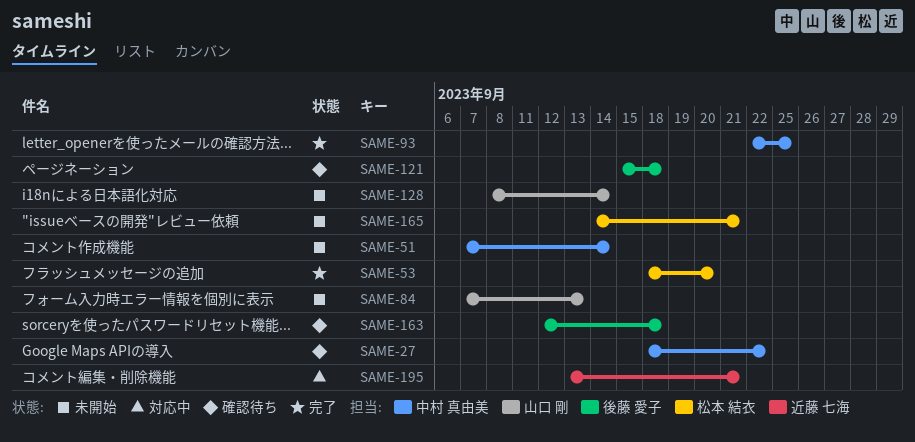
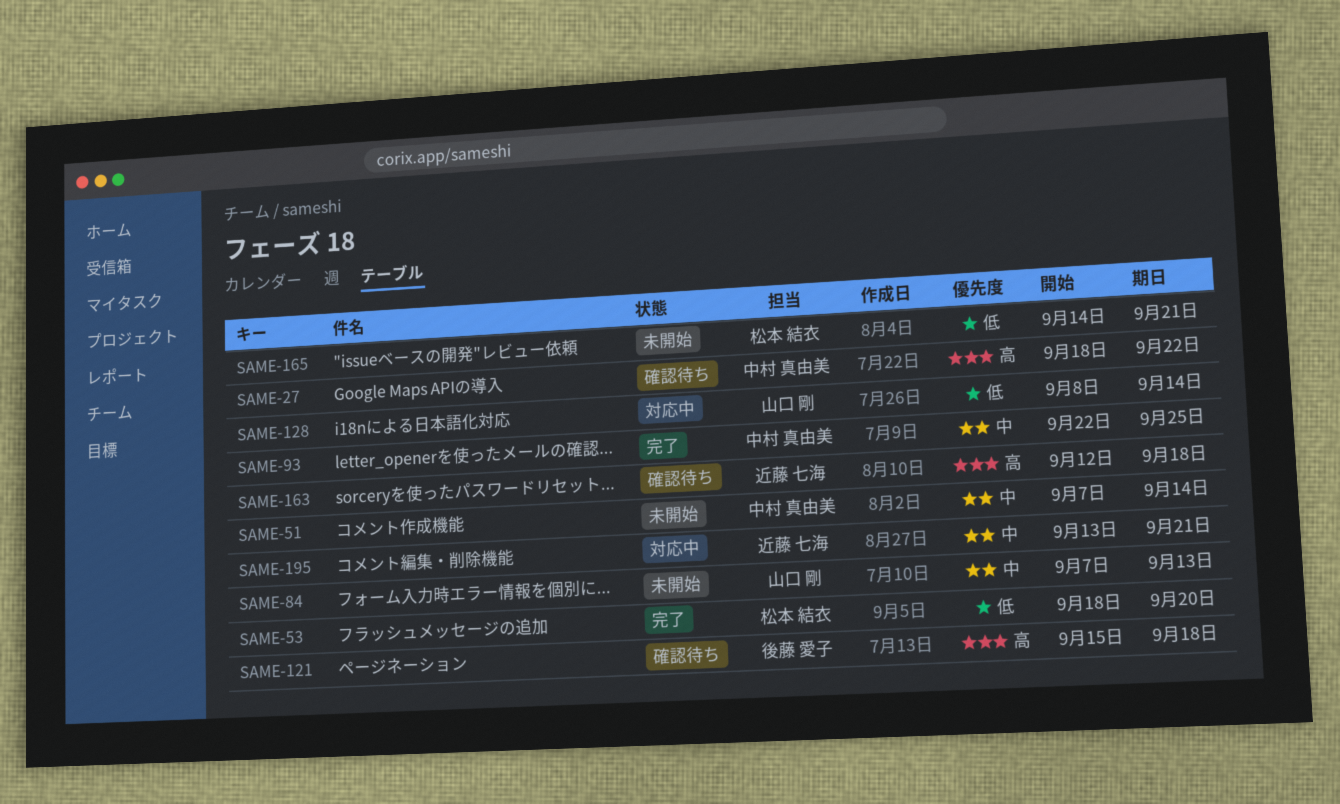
SAME-128, status: 未開始 -> 対応中
SAME-163, owner: 後藤 愛子 -> 近藤 七海

